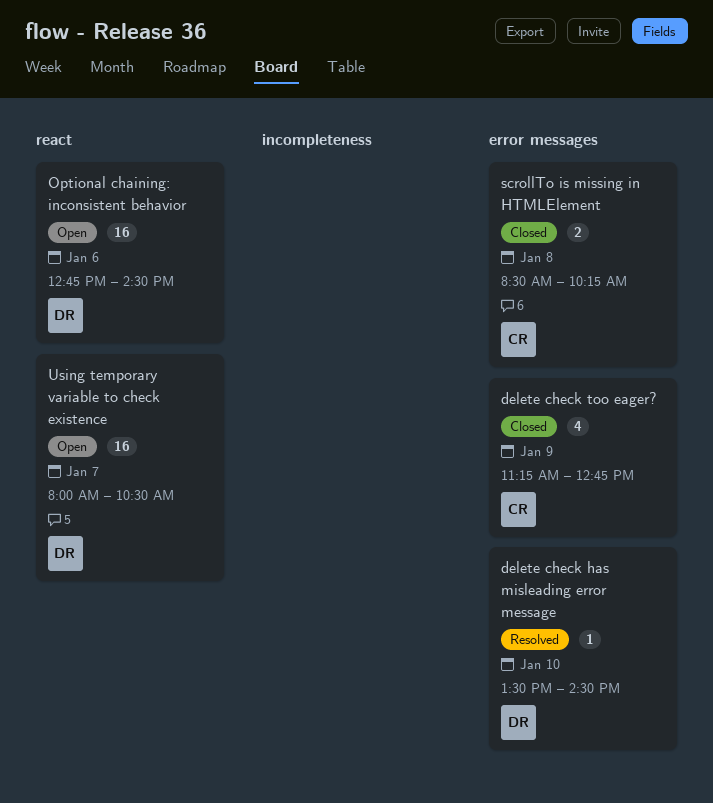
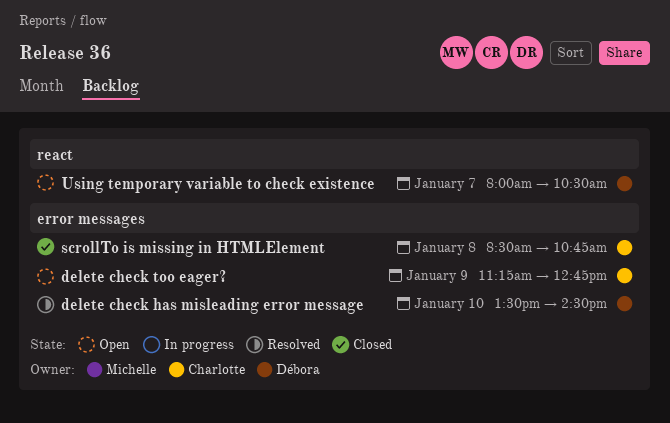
delete check too eager?, status: Closed -> Open
Optional chaining: inconsistent behavior: present -> none
scrollTo is missing in HTMLElement, ends: 10:15 -> 10:45

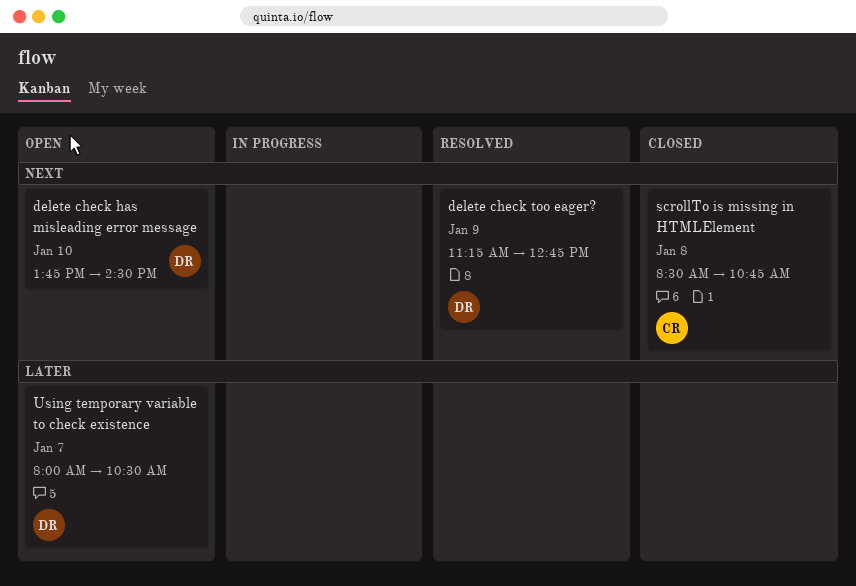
delete check has misleading error message, status: Resolved -> Open
delete check has misleading error message, begins: 13:30 -> 13:45
delete check too eager?, status: Open -> Resolved
delete check too eager?, owner: Charlotte -> Débora

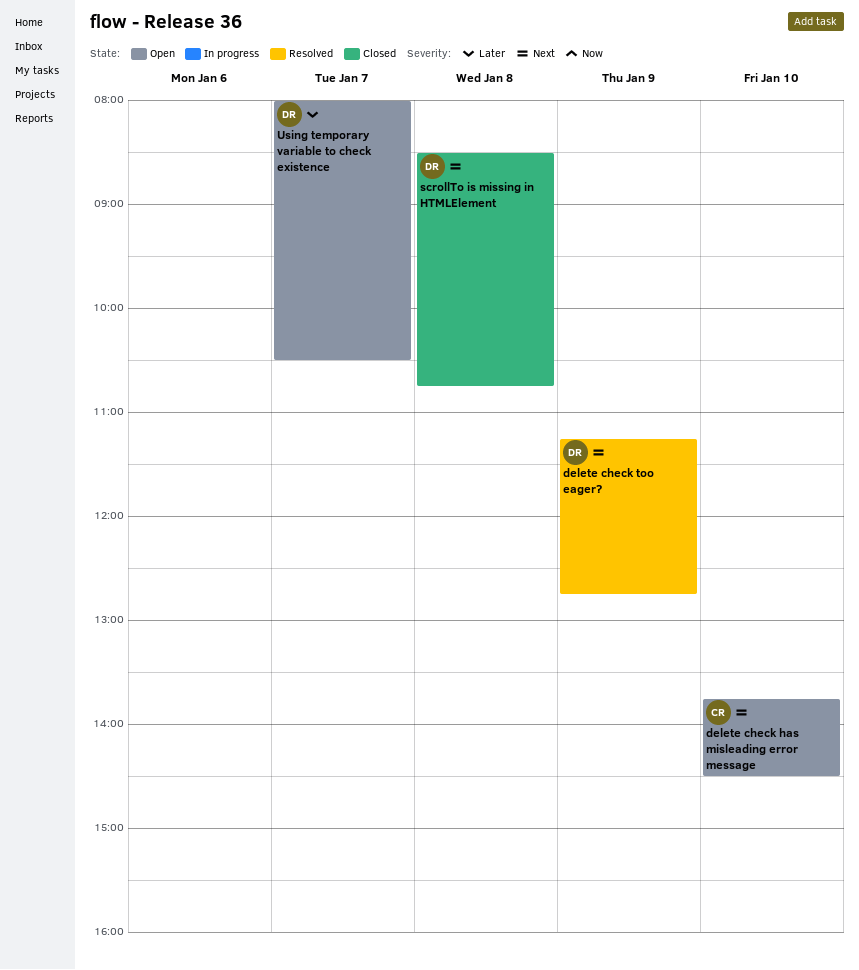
delete check has misleading error message, owner: DR -> CR
scrollTo is missing in HTMLElement, owner: CR -> DR

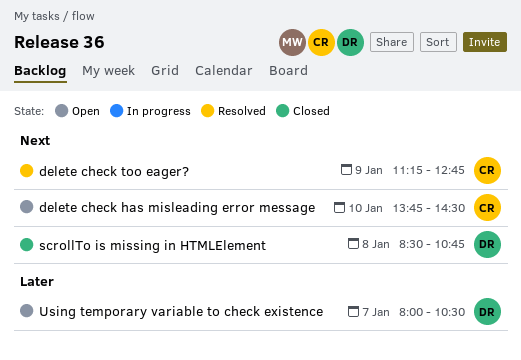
delete check too eager?, owner: DR -> CR

